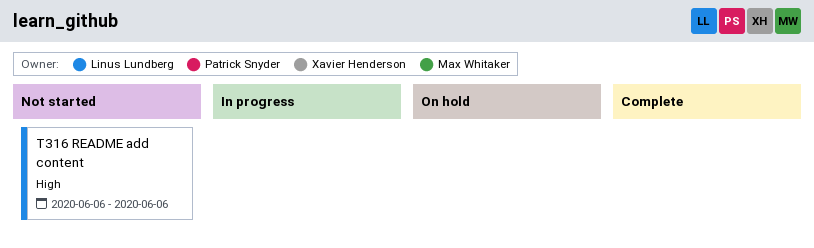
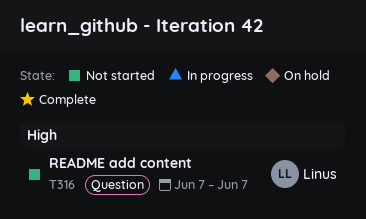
T316, start: Jun 6 -> Jun 7
T316, due: Jun 6 -> Jun 7

